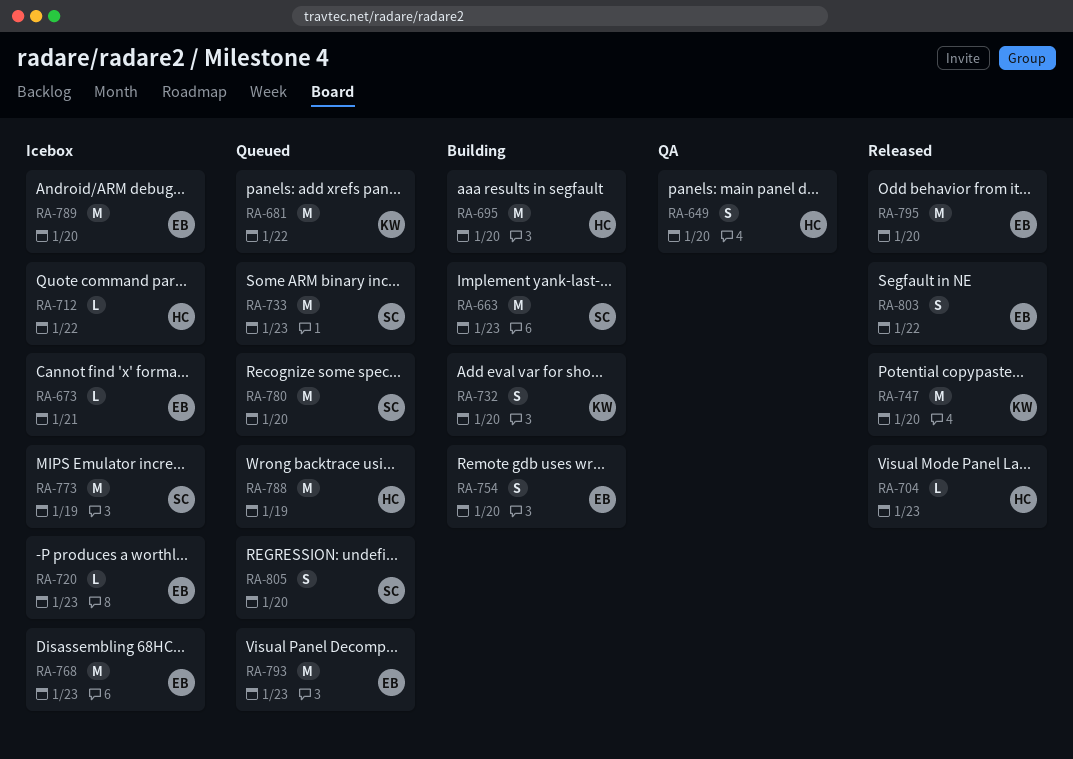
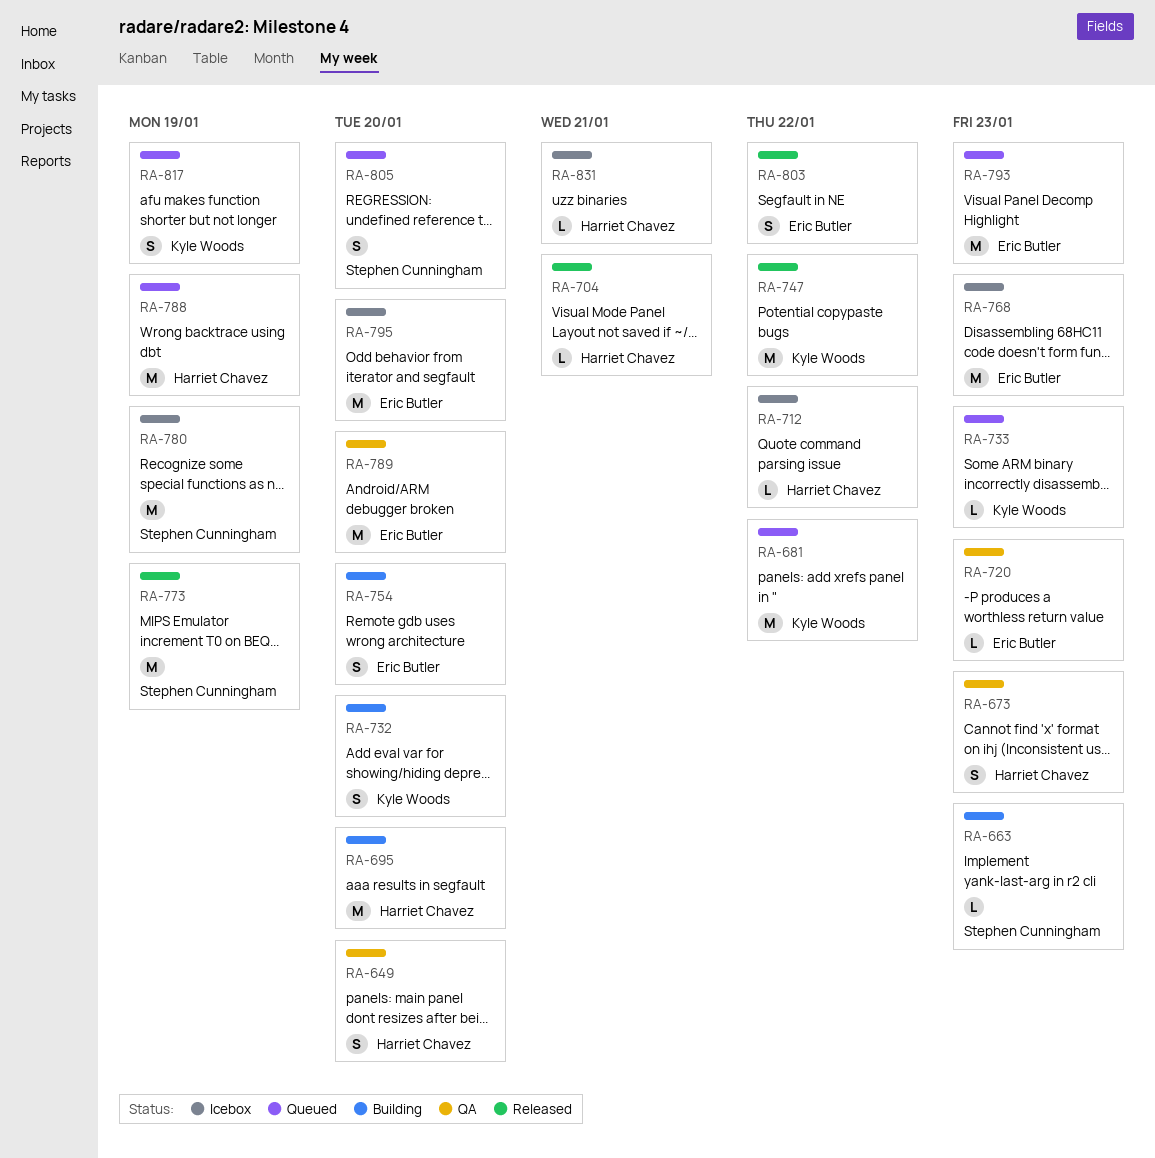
RA-663, estimate: M -> L
RA-673, status: Icebox -> QA
RA-673, owner: Eric Butler -> Harriet Chavez
RA-673, estimate: L -> S
RA-673, due: Jan 21 -> Jan 23
RA-704, due: Jan 23 -> Jan 21
RA-720, status: Icebox -> QA
RA-733, owner: Stephen Cunningham -> Kyle Woods
RA-733, estimate: M -> L
RA-747, due: Jan 20 -> Jan 22
RA-773, status: Icebox -> Released
RA-780, status: Queued -> Icebox
RA-780, due: Jan 20 -> Jan 19
RA-789, status: Icebox -> QA
RA-795, status: Released -> Icebox
RA-817: none -> present
RA-831: none -> present

